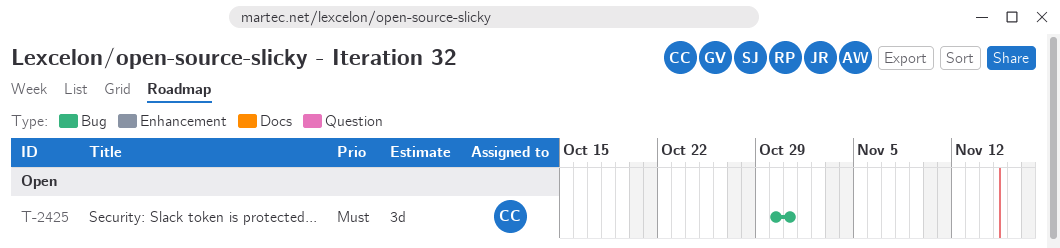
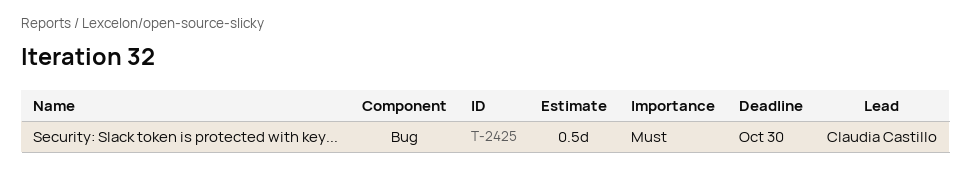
T-2425, estimate: 3d -> 0.5d
T-2425, due: Oct 31 -> Oct 30

